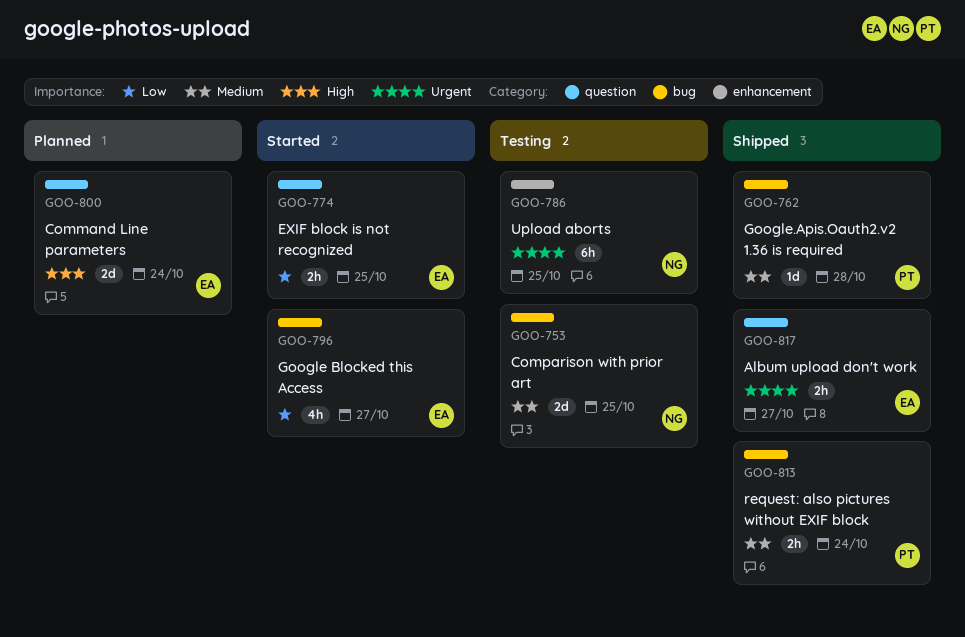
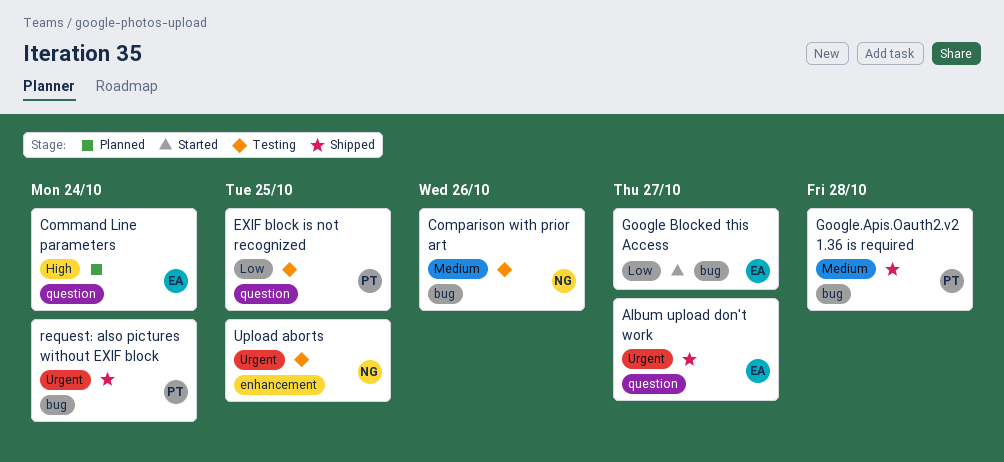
Comparison with prior art, due: Oct 25 -> Oct 26
EXIF block is not recognized, status: Started -> Testing
EXIF block is not recognized, owner: EA -> PT
request: also pictures without EXIF block, priority: Medium -> Urgent

